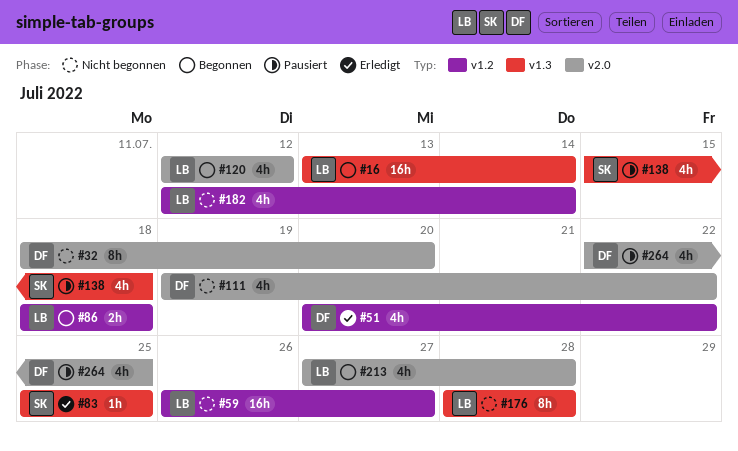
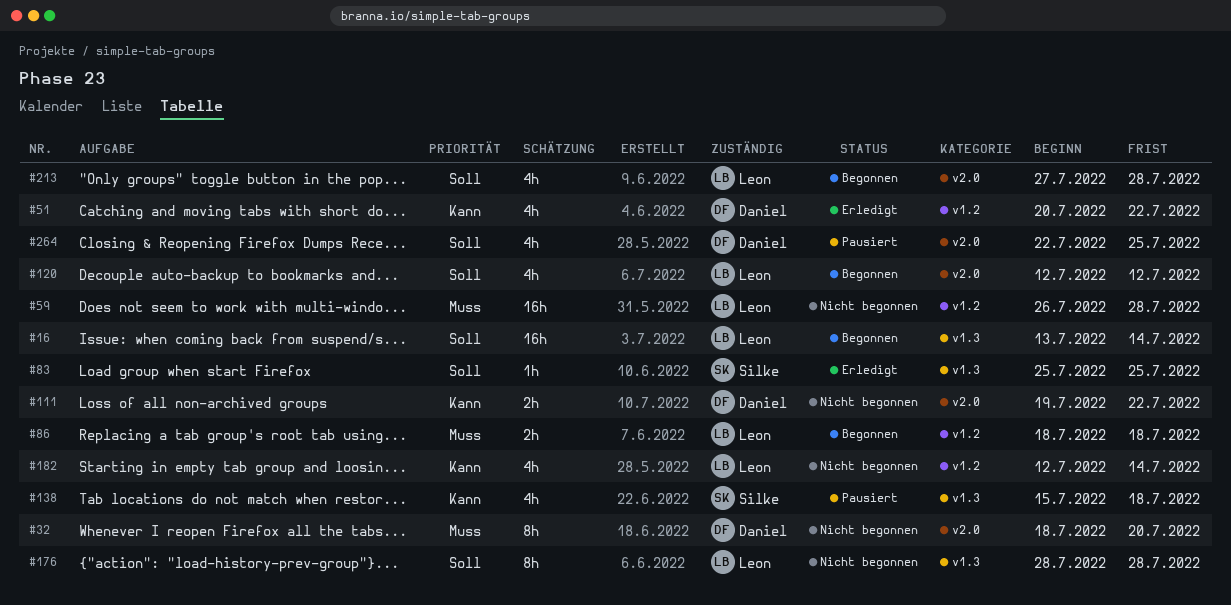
#59, due: Jul 27 -> Jul 28
#111, estimate: 4h -> 2h

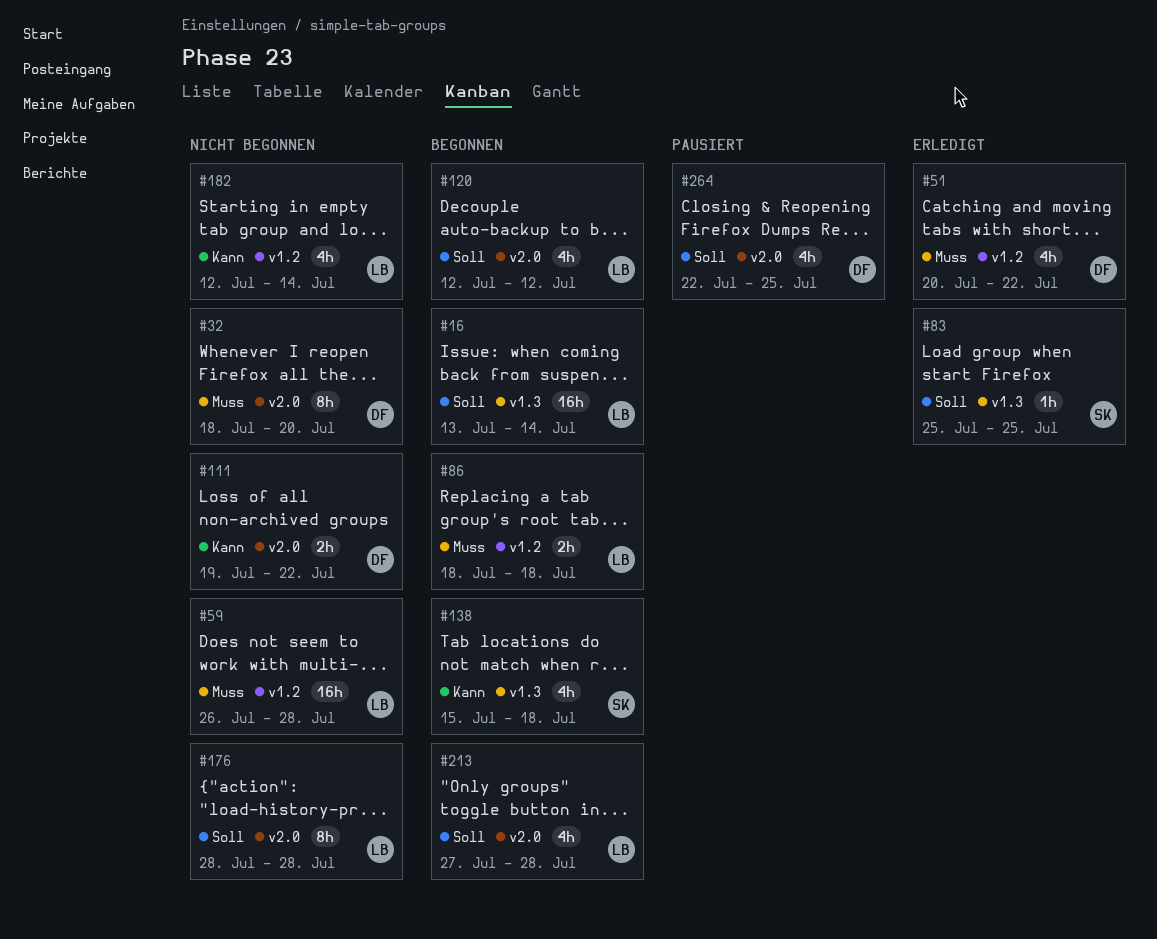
#51, priority: Kann -> Muss
#138, status: Pausiert -> Begonnen
#176, label: v1.3 -> v2.0

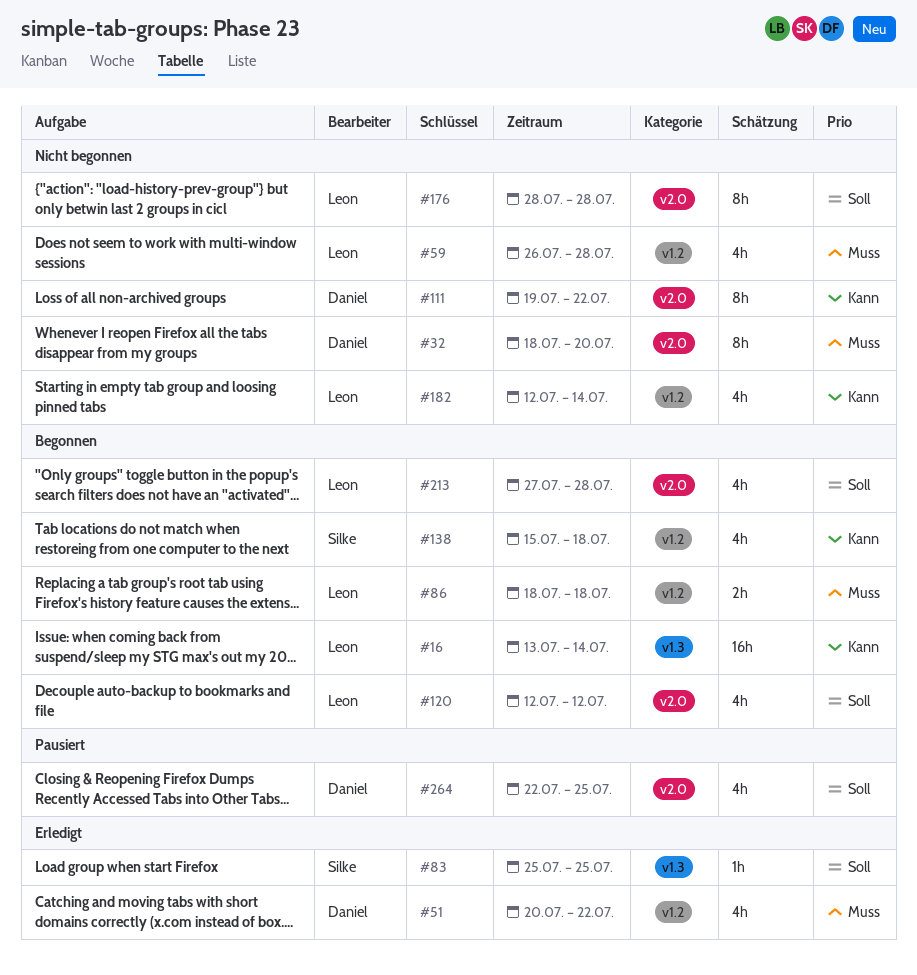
#16, priority: Soll -> Kann
#59, estimate: 16h -> 4h
#111, estimate: 2h -> 8h
#138, label: v1.3 -> v1.2

